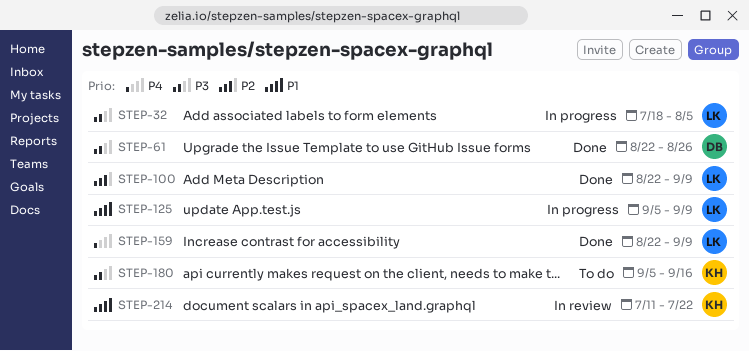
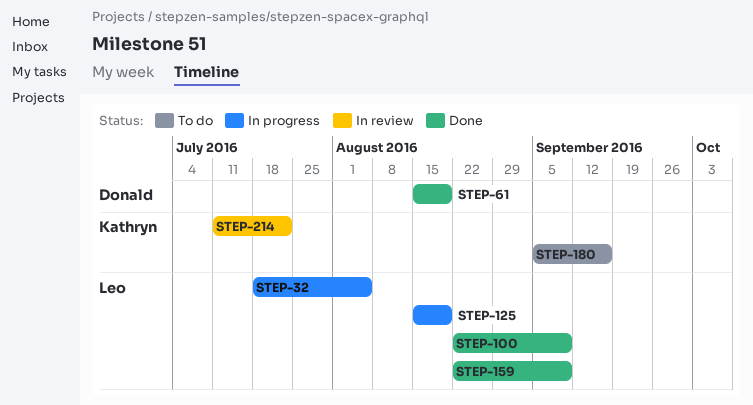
STEP-61, start: Aug 22 -> Aug 15
STEP-61, due: Aug 26 -> Aug 19
STEP-125, start: Sep 5 -> Aug 15
STEP-125, due: Sep 9 -> Aug 19

